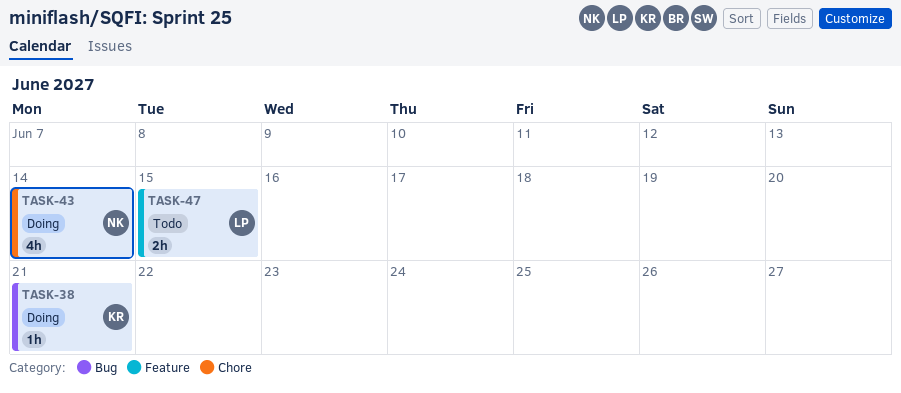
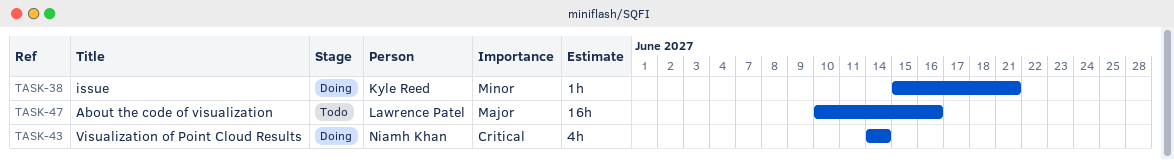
TASK-47, estimate: 2h -> 16h
TASK-47, due: Jun 15 -> Jun 16

